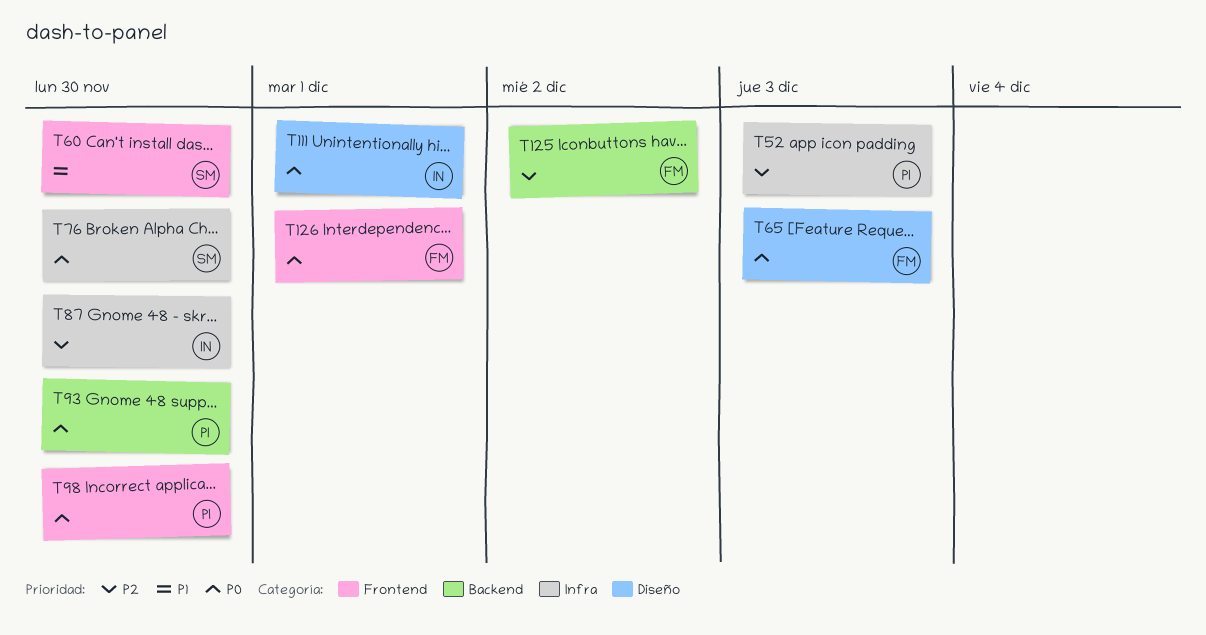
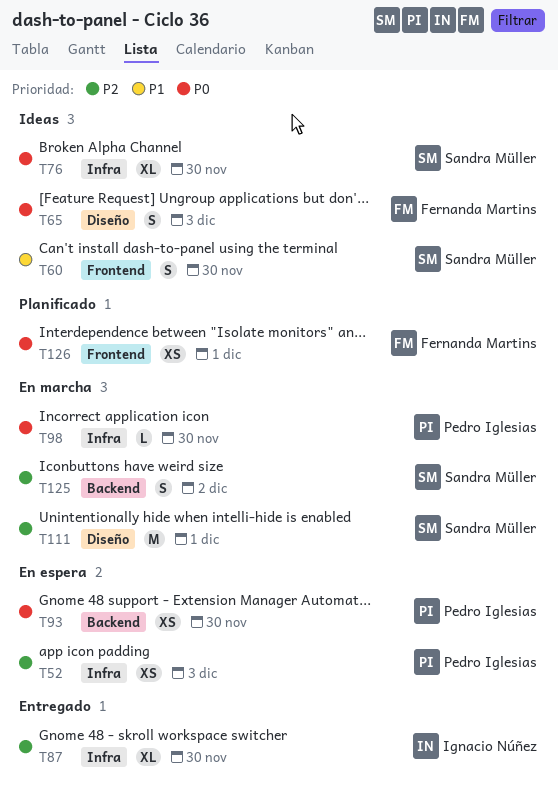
T98, label: Frontend -> Infra
T111, owner: Ignacio Núñez -> Sandra Müller
T111, priority: P0 -> P2
T125, owner: Fernanda Martins -> Sandra Müller

